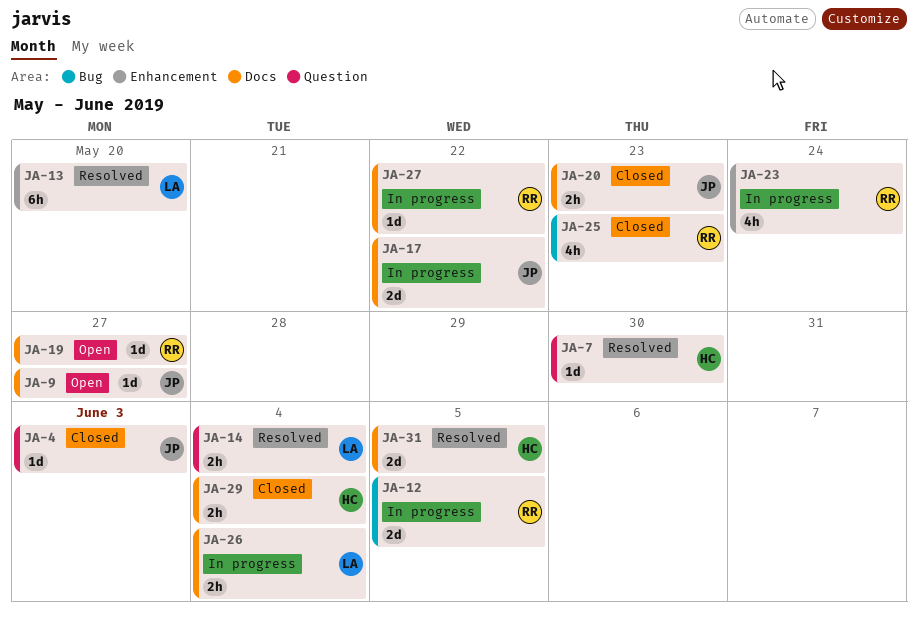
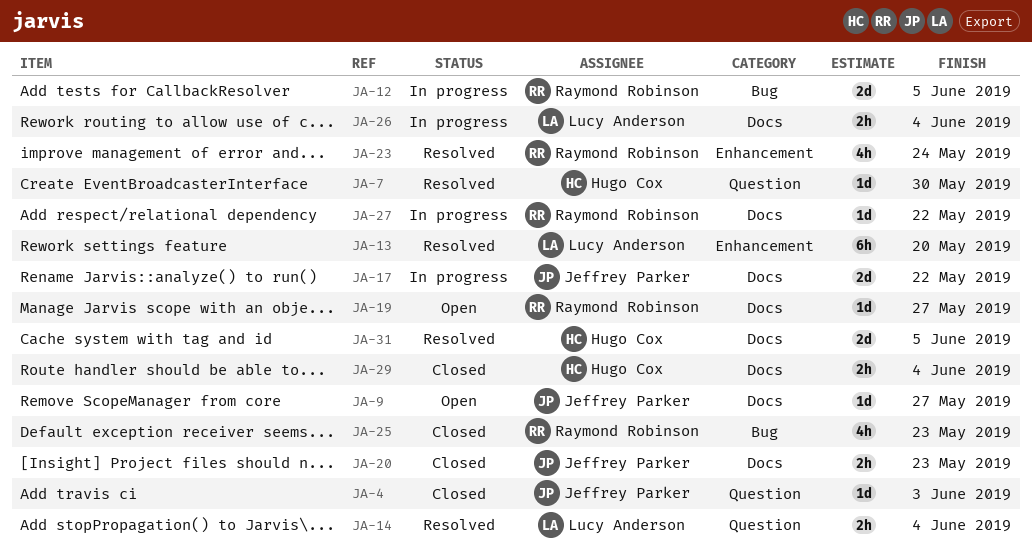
JA-23, status: In progress -> Resolved

